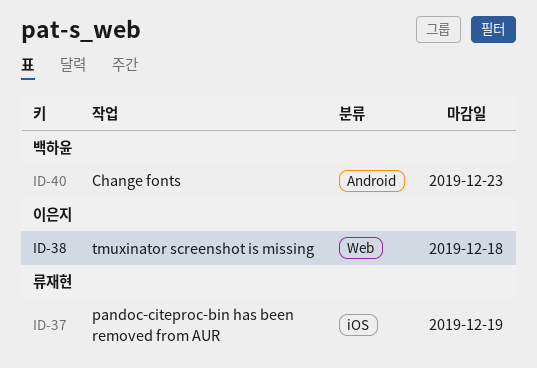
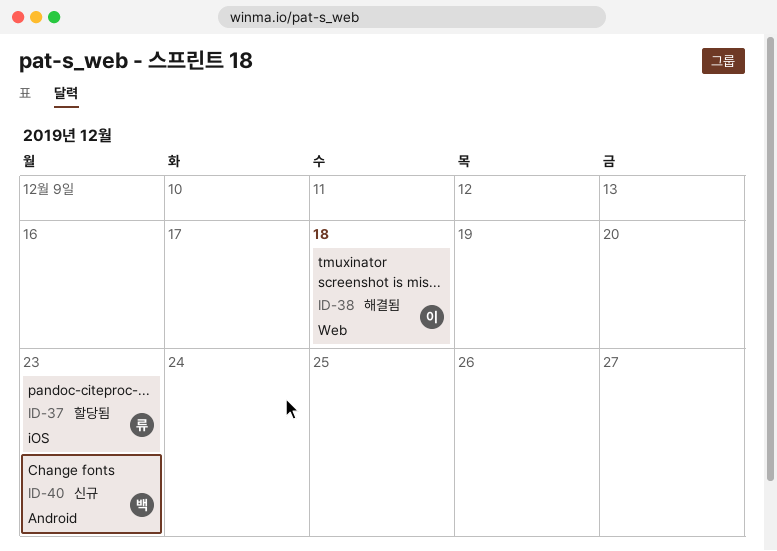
ID-37, due: Dec 19 -> Dec 23

